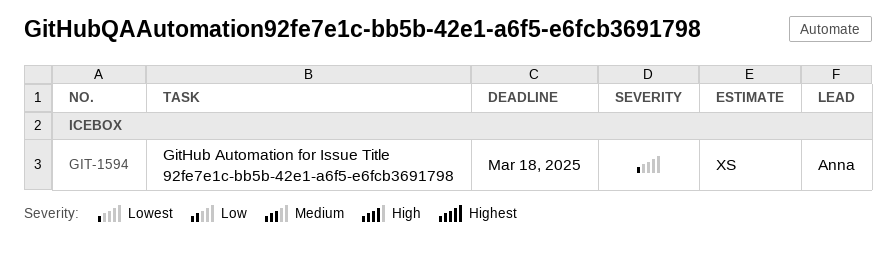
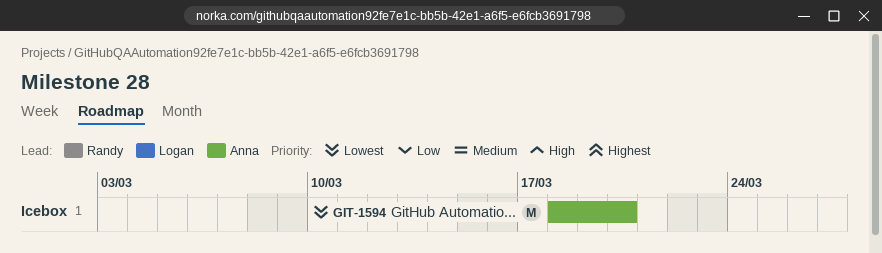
GIT-1594, estimate: XS -> M
GIT-1594, due: Mar 18 -> Mar 20

